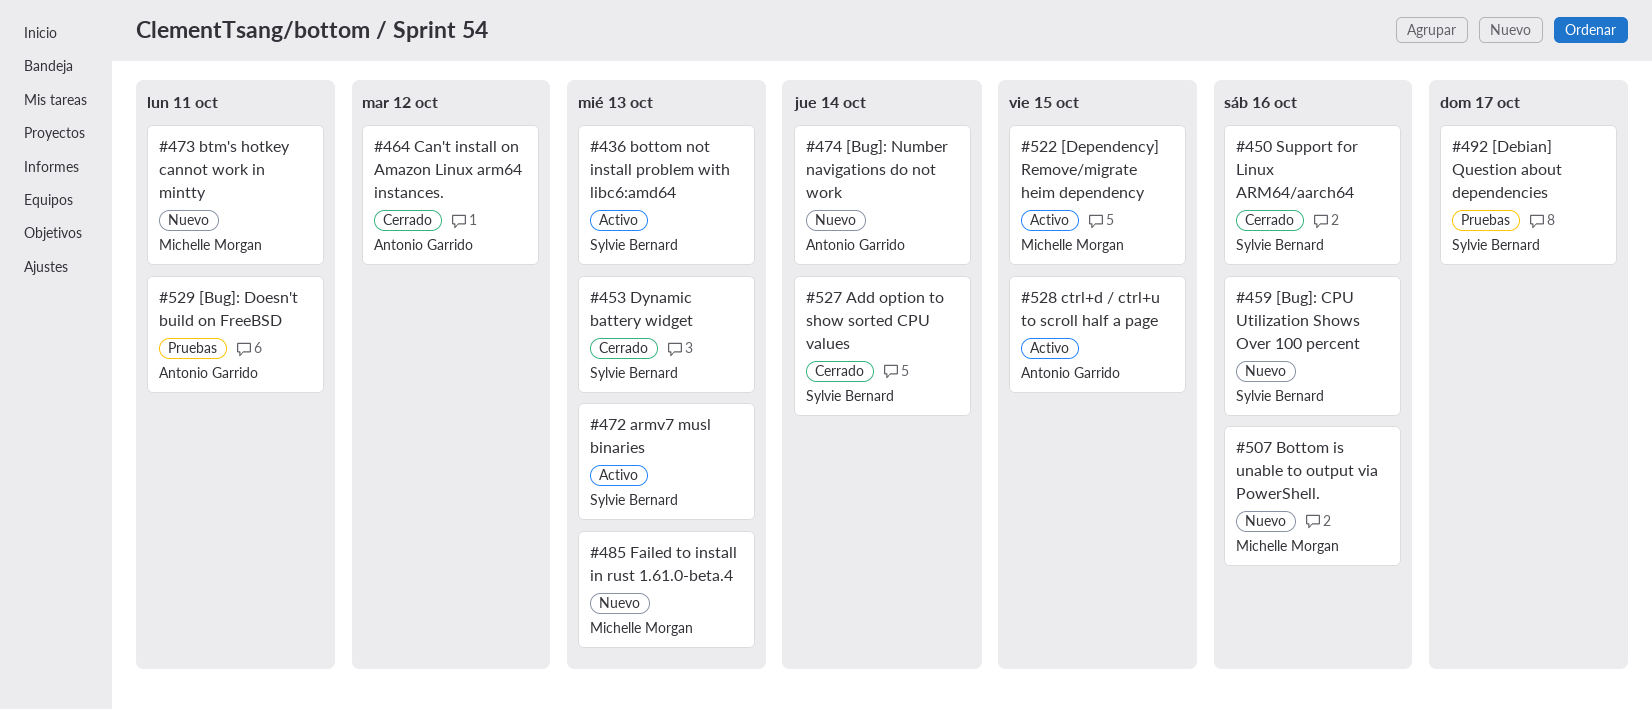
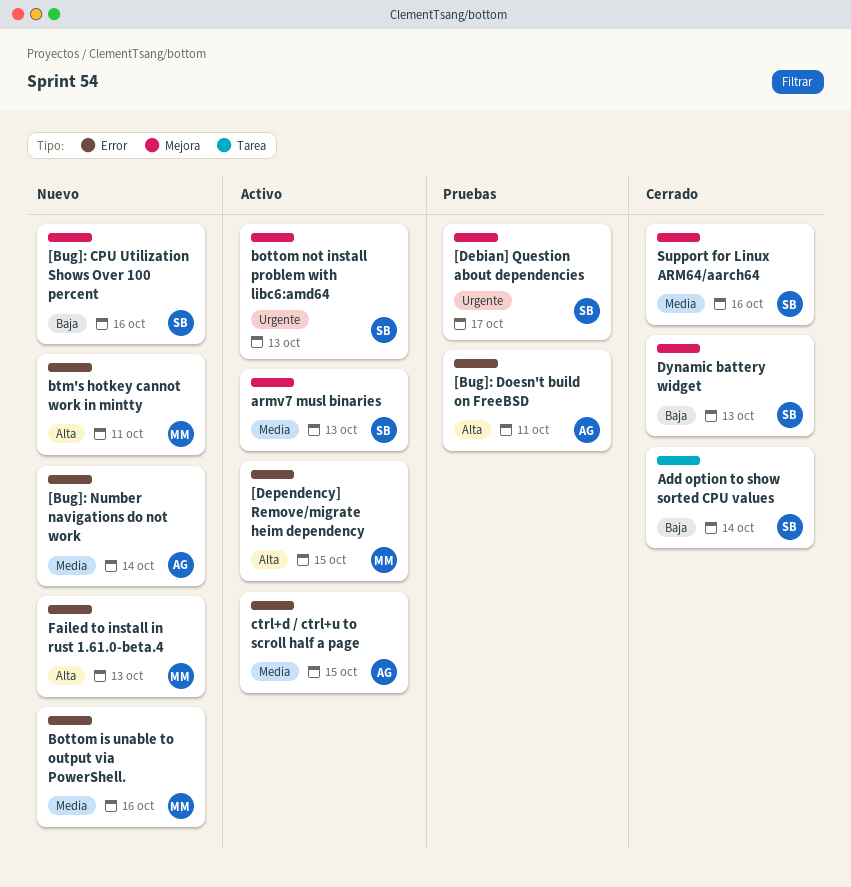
Can't install on Amazon Linux arm64 instances.: present -> none

